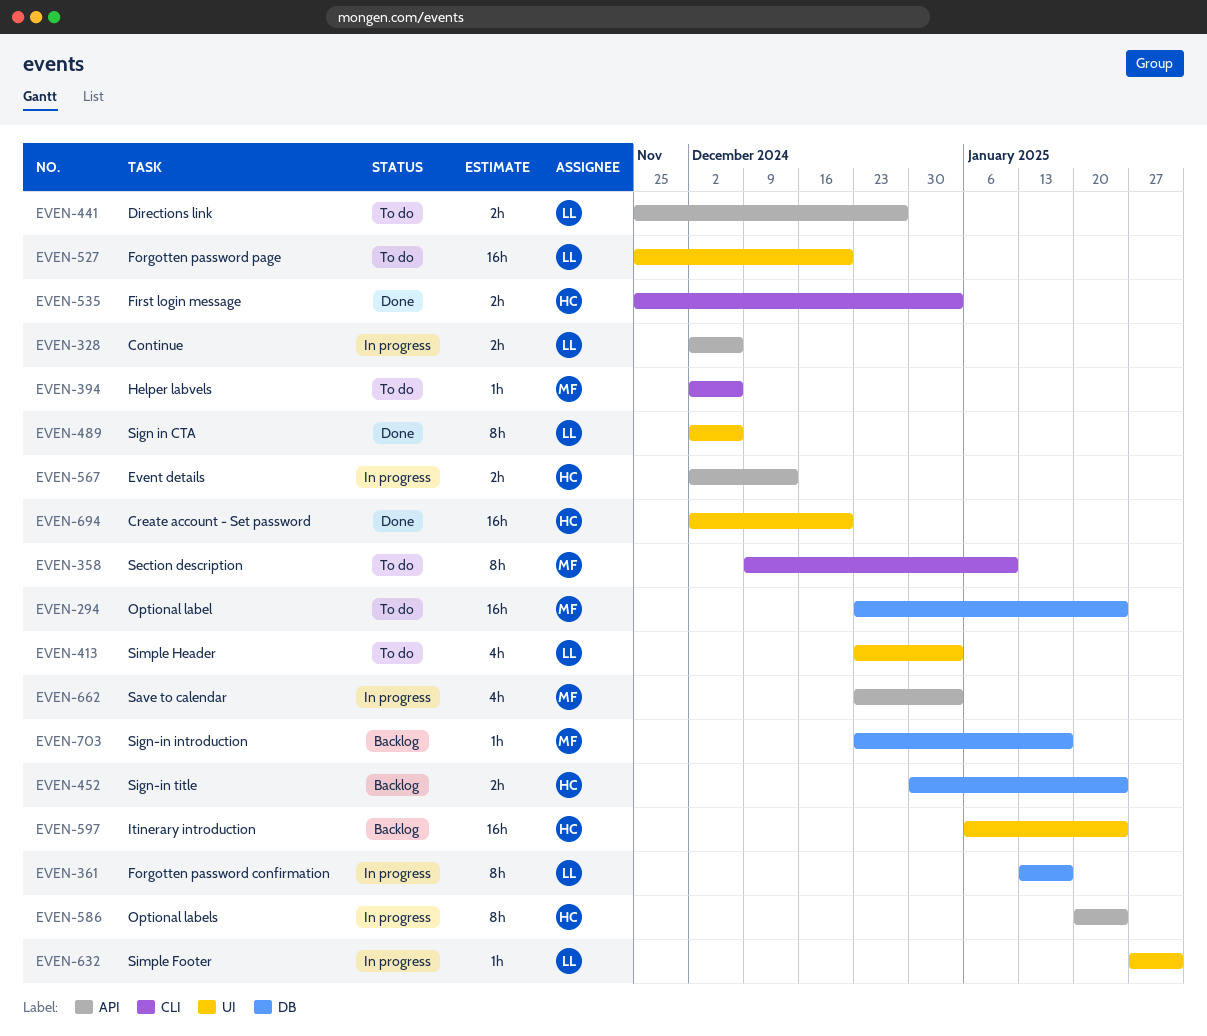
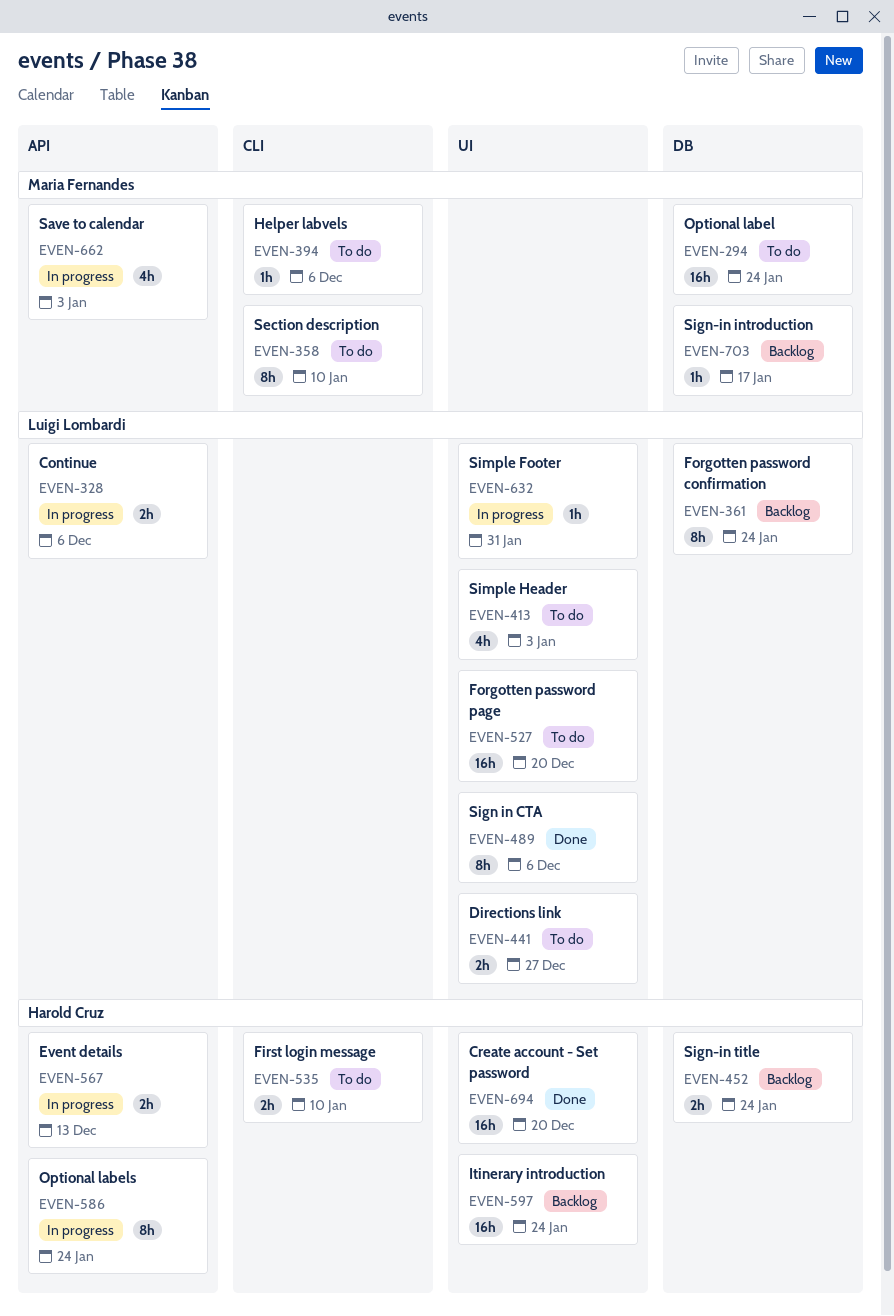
EVEN-361, status: In progress -> Backlog
EVEN-361, due: Jan 17 -> Jan 24
EVEN-441, label: API -> UI
EVEN-535, status: Done -> To do
EVEN-535, due: Jan 3 -> Jan 10

